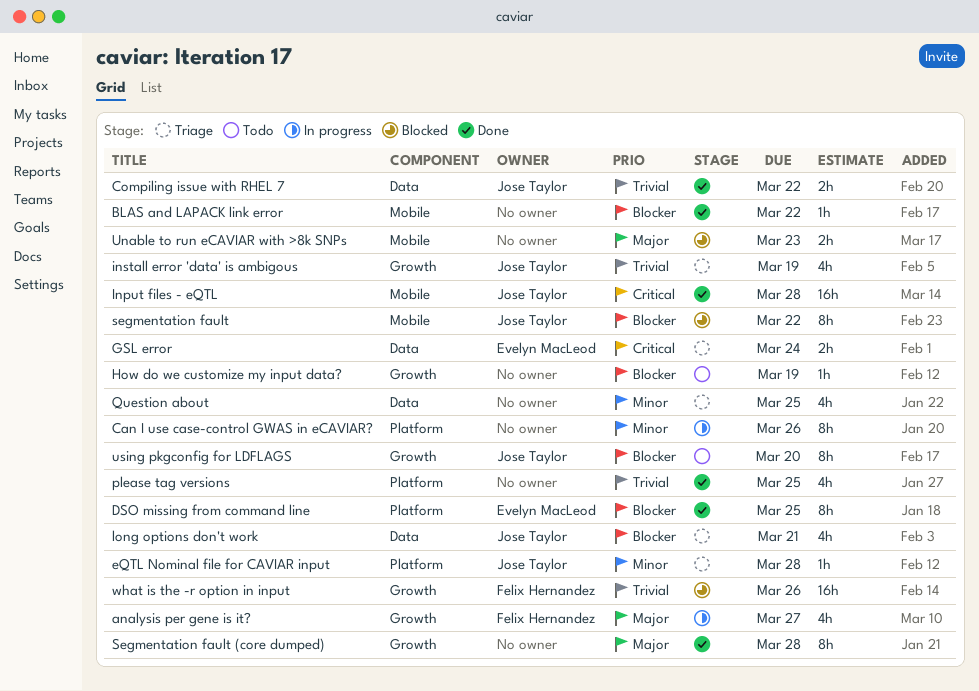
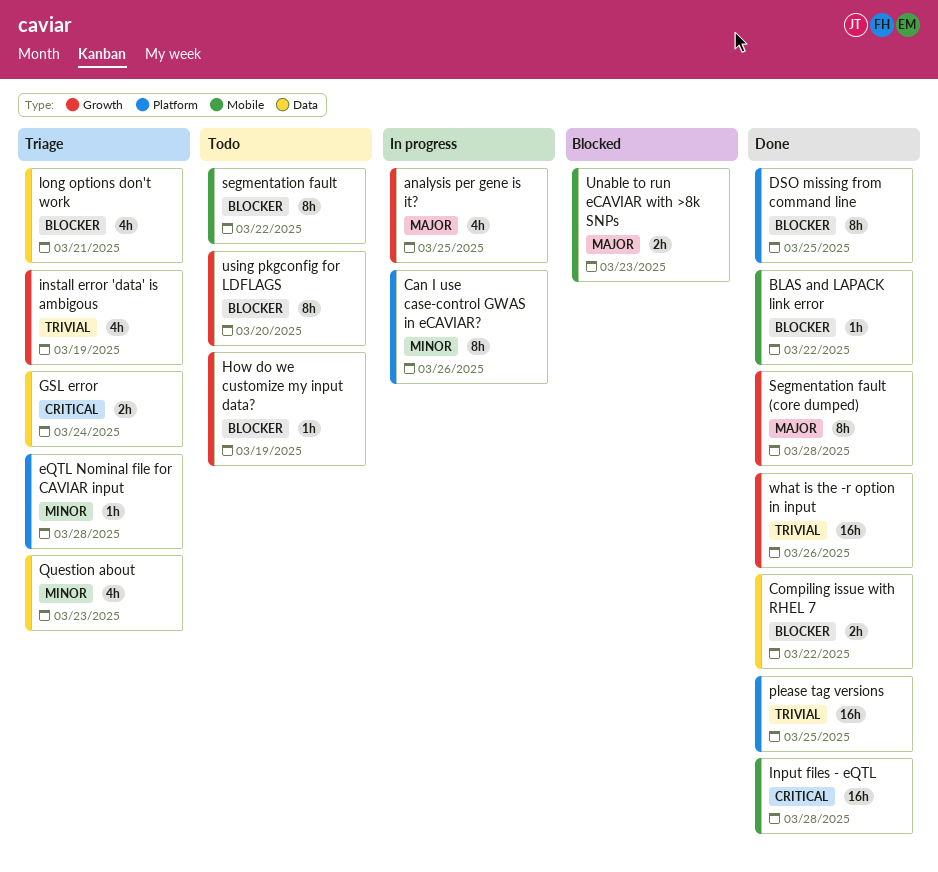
analysis per gene is it?, due: Mar 27 -> Mar 25
Compiling issue with RHEL 7, priority: Trivial -> Blocker
please tag versions, estimate: 4h -> 16h
Question about, due: Mar 25 -> Mar 23
segmentation fault, status: Blocked -> Todo
what is the -r option in input, status: Blocked -> Done

